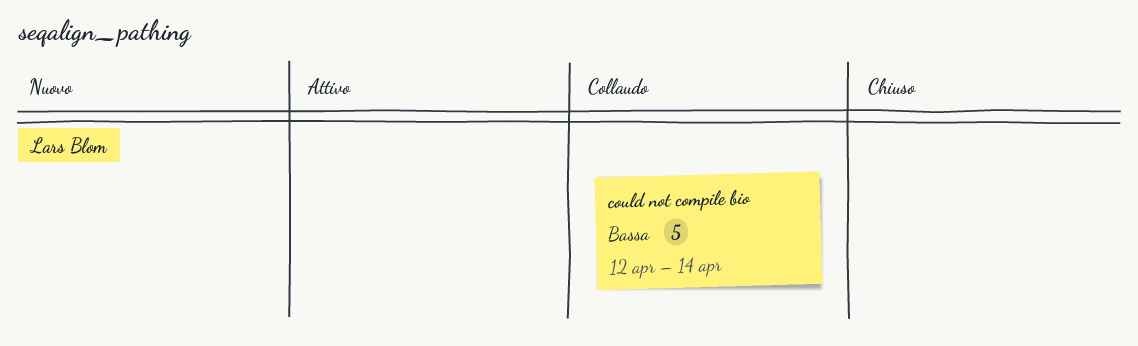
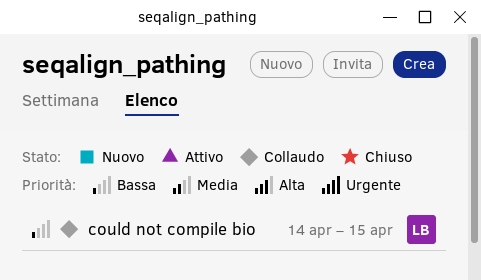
could not compile bio, start: Apr 12 -> Apr 14
could not compile bio, due: Apr 14 -> Apr 15

